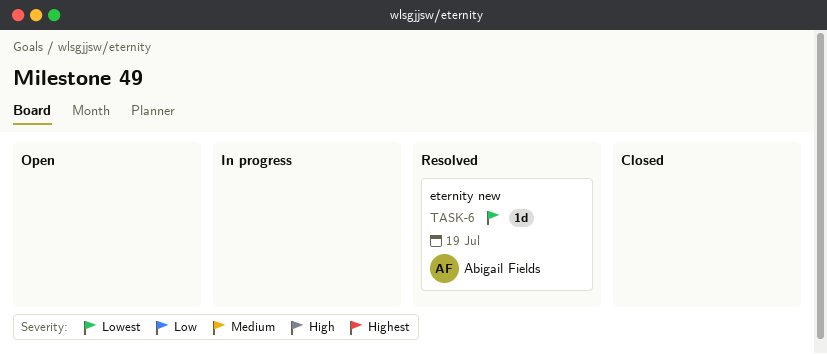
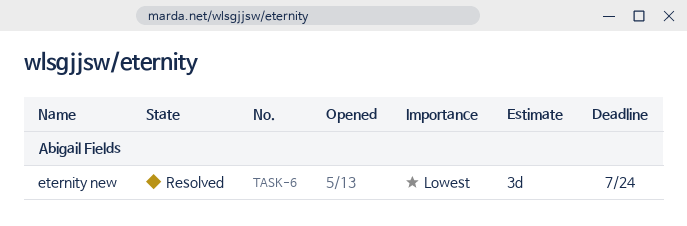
TASK-6, estimate: 1d -> 3d
TASK-6, due: Jul 19 -> Jul 24

